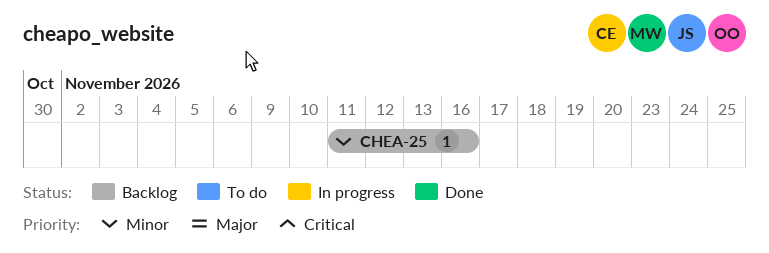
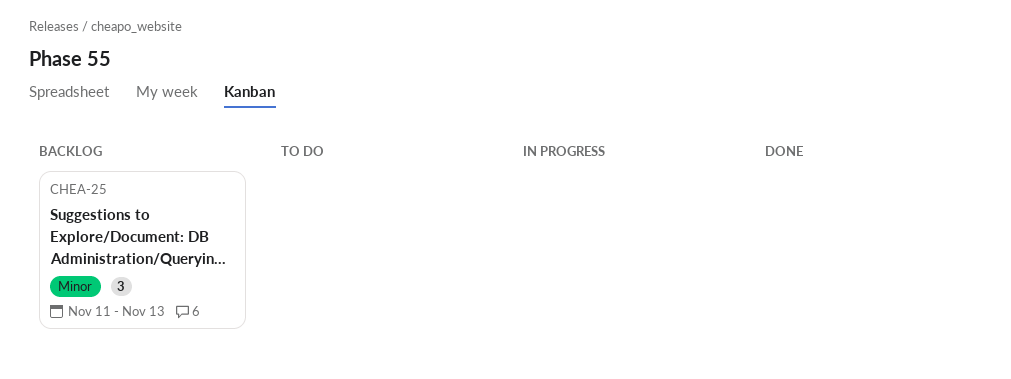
CHEA-25, estimate: 1 -> 3
CHEA-25, due: Nov 16 -> Nov 13

